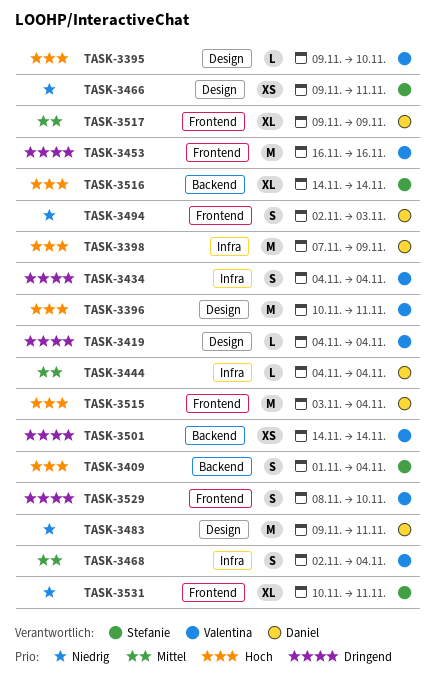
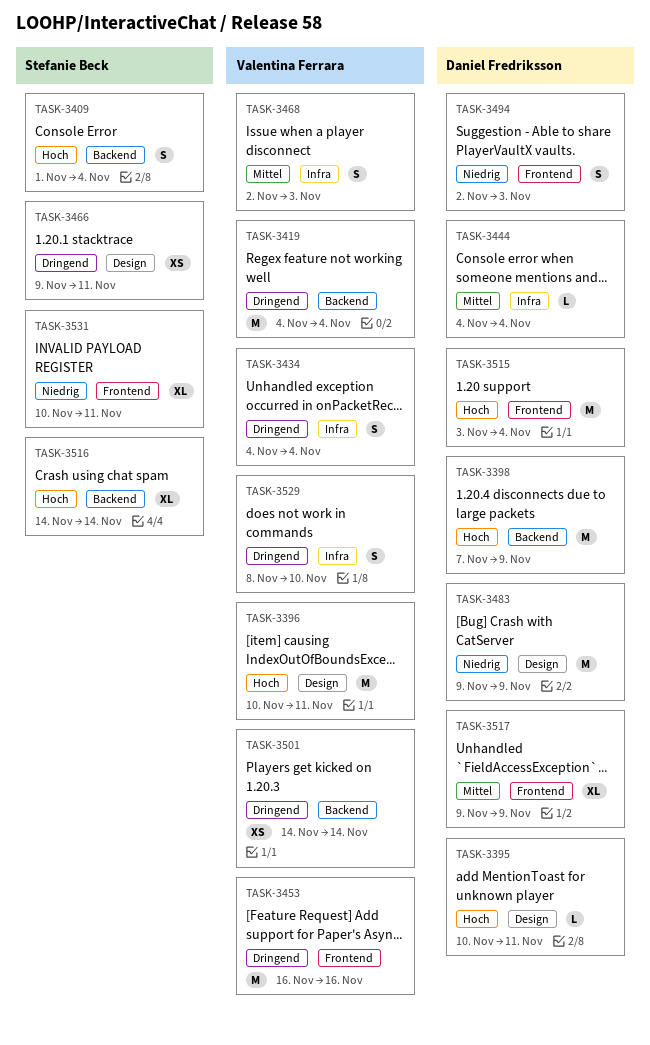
TASK-3395, owner: Valentina Ferrara -> Daniel Fredriksson
TASK-3395, start: Nov 9 -> Nov 10
TASK-3395, due: Nov 10 -> Nov 11
TASK-3398, label: Infra -> Backend
TASK-3419, label: Design -> Backend
TASK-3419, estimate: L -> M
TASK-3466, priority: Niedrig -> Dringend
TASK-3468, due: Nov 4 -> Nov 3
TASK-3483, due: Nov 11 -> Nov 9
TASK-3529, label: Frontend -> Infra

